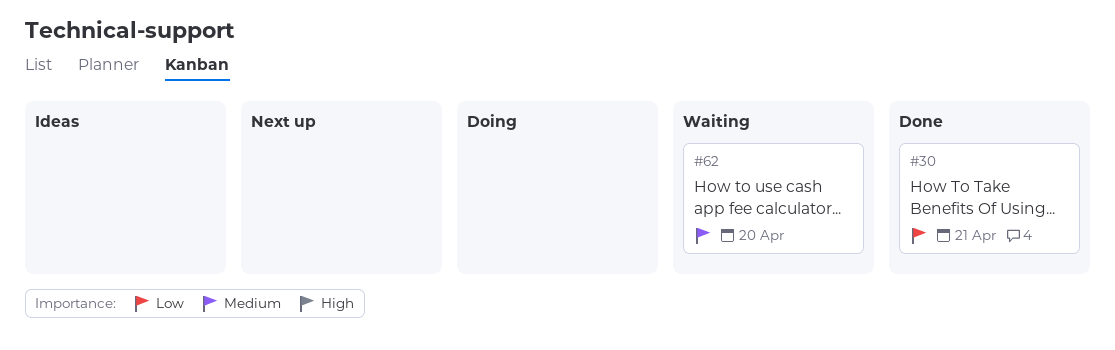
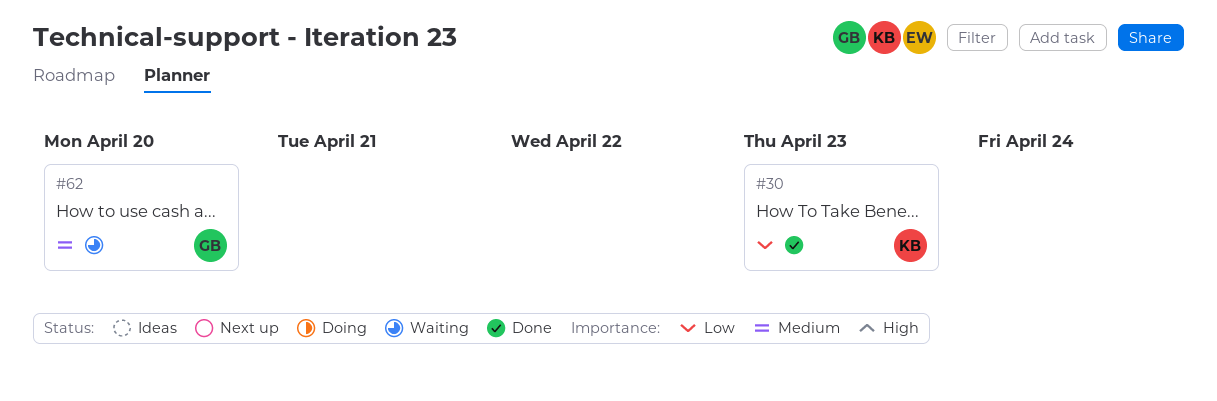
#30, due: Apr 21 -> Apr 23

